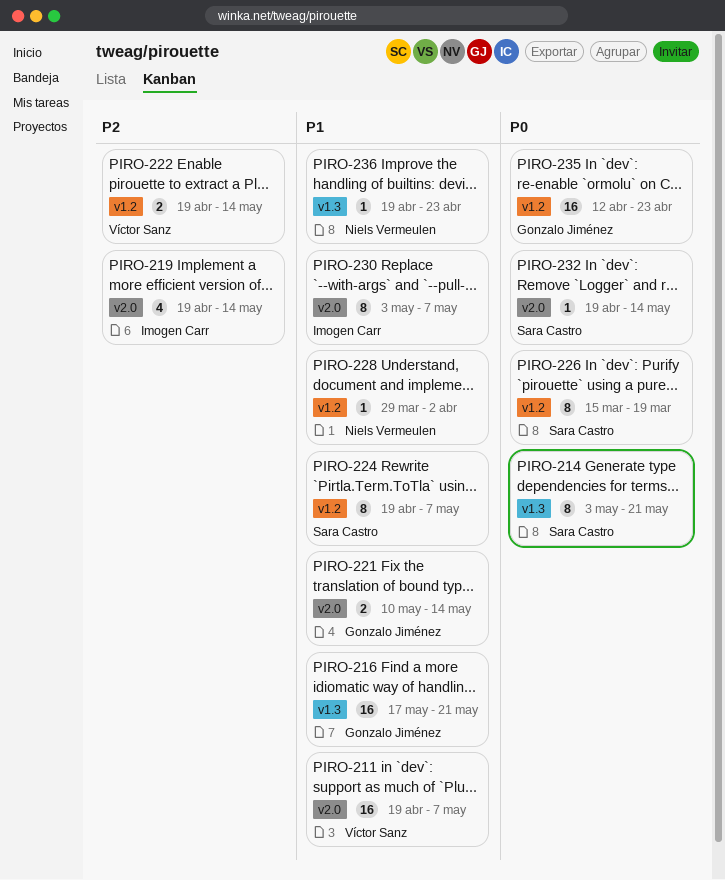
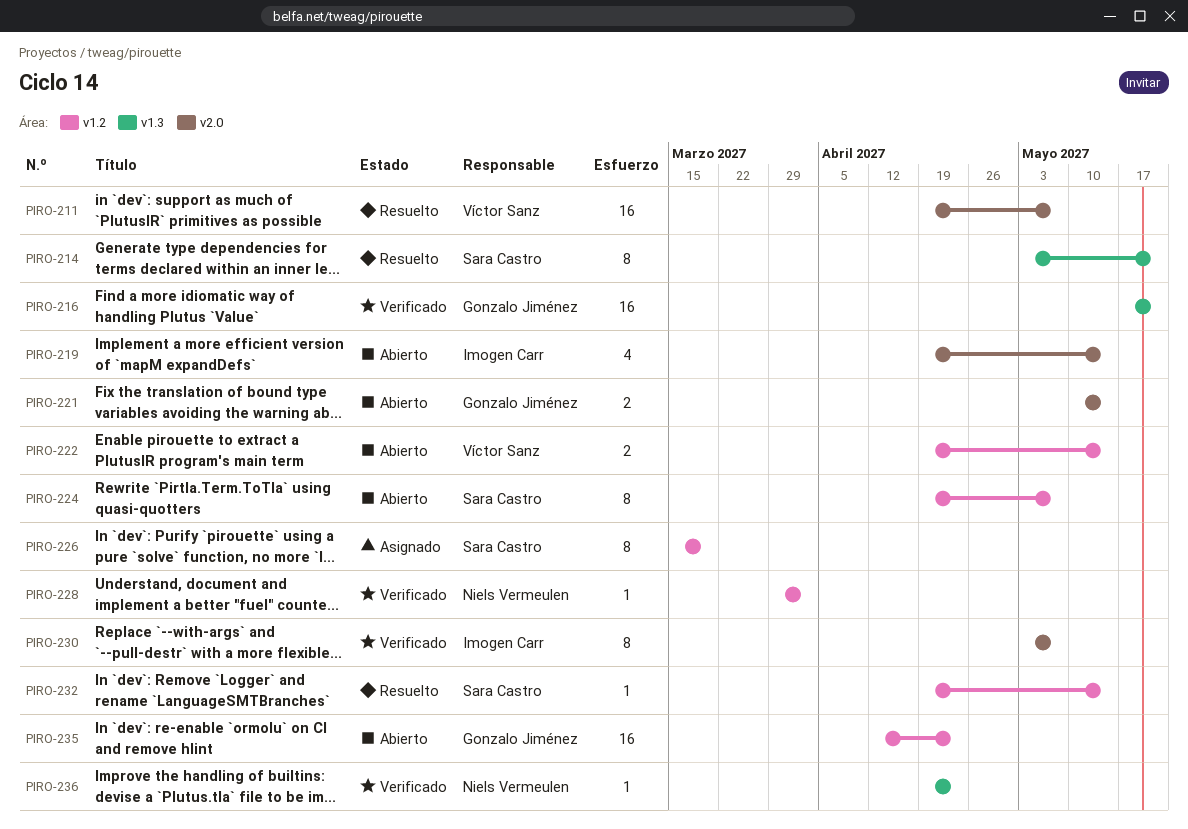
PIRO-232, label: v2.0 -> v1.2

